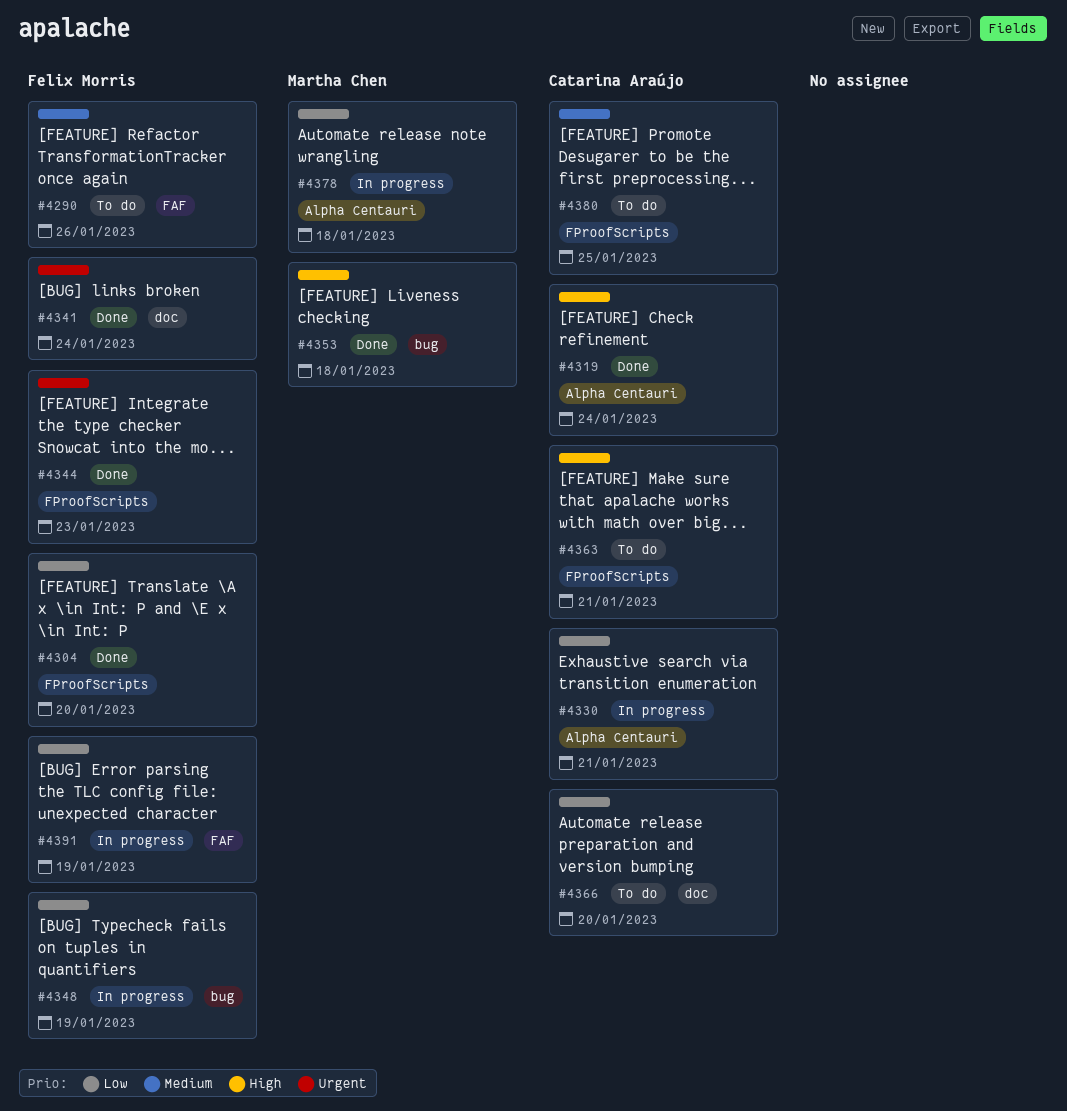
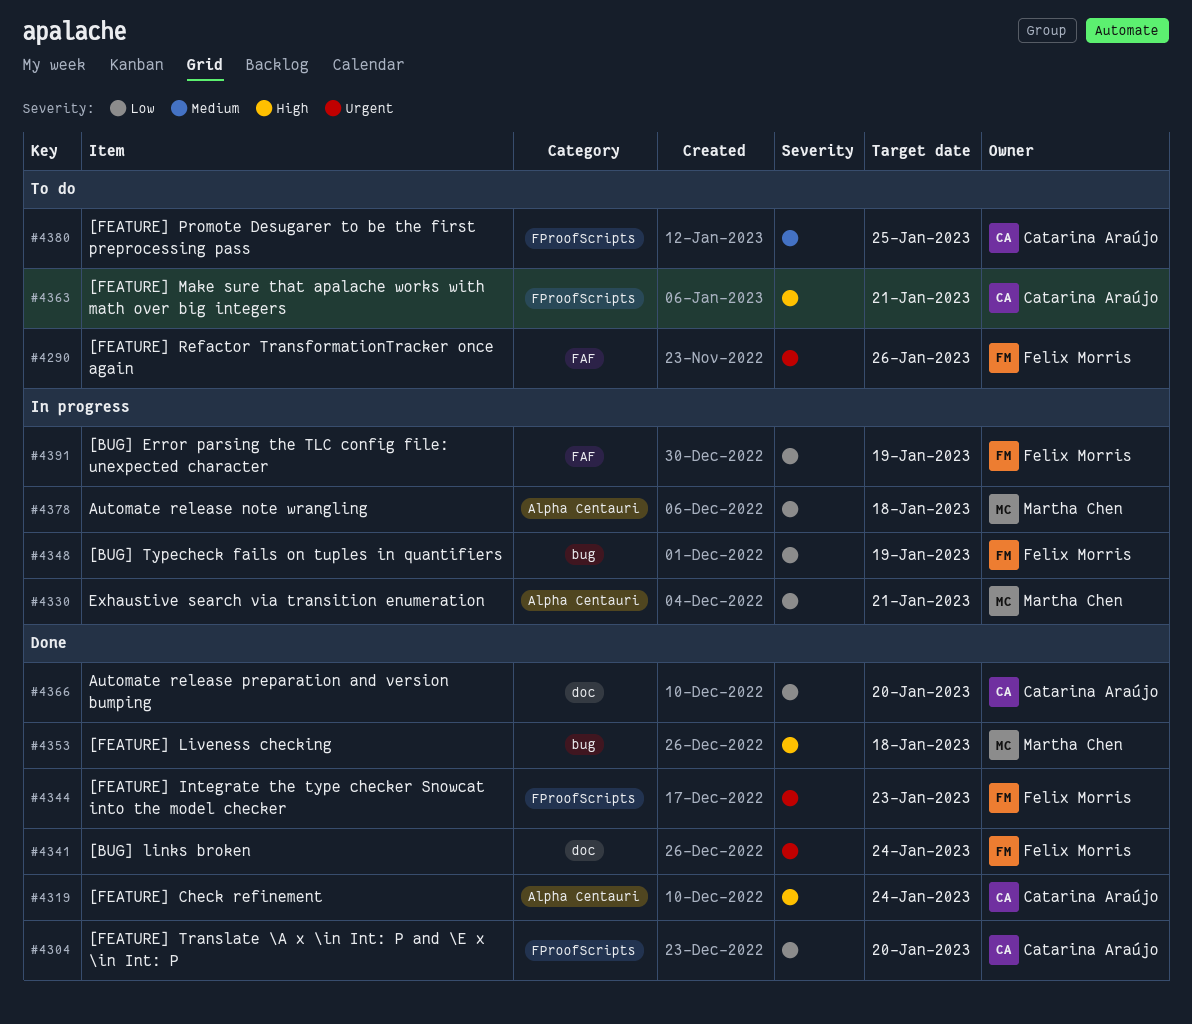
#4290, priority: Medium -> Urgent
#4304, owner: Felix Morris -> Catarina Araújo
#4330, owner: Catarina Araújo -> Martha Chen
#4366, status: To do -> Done

